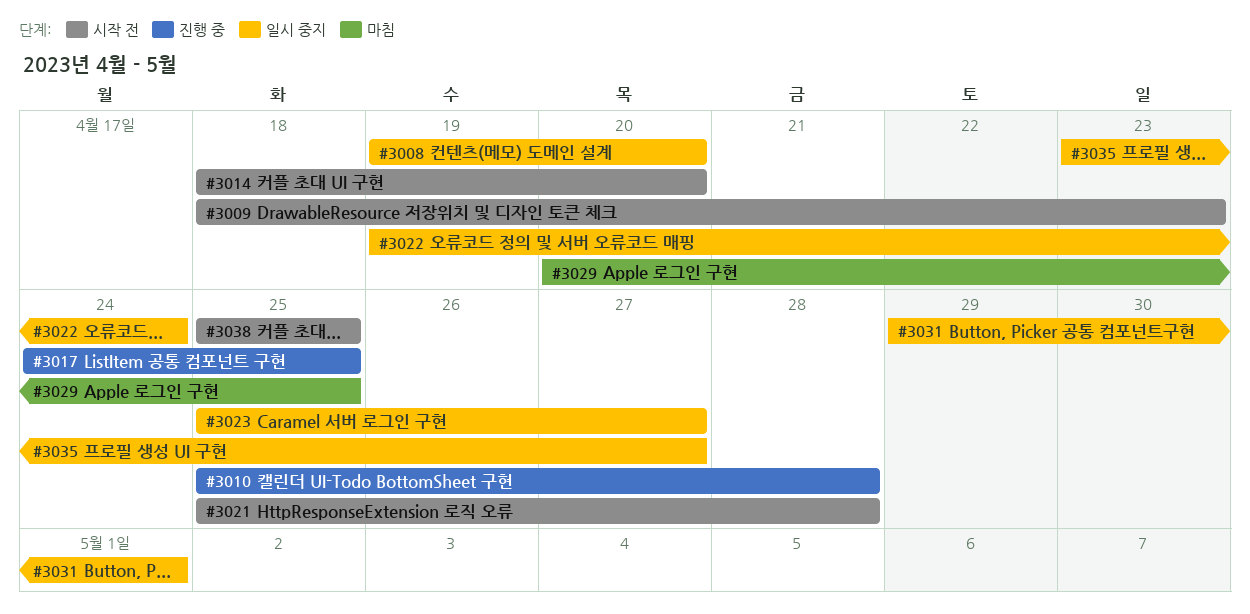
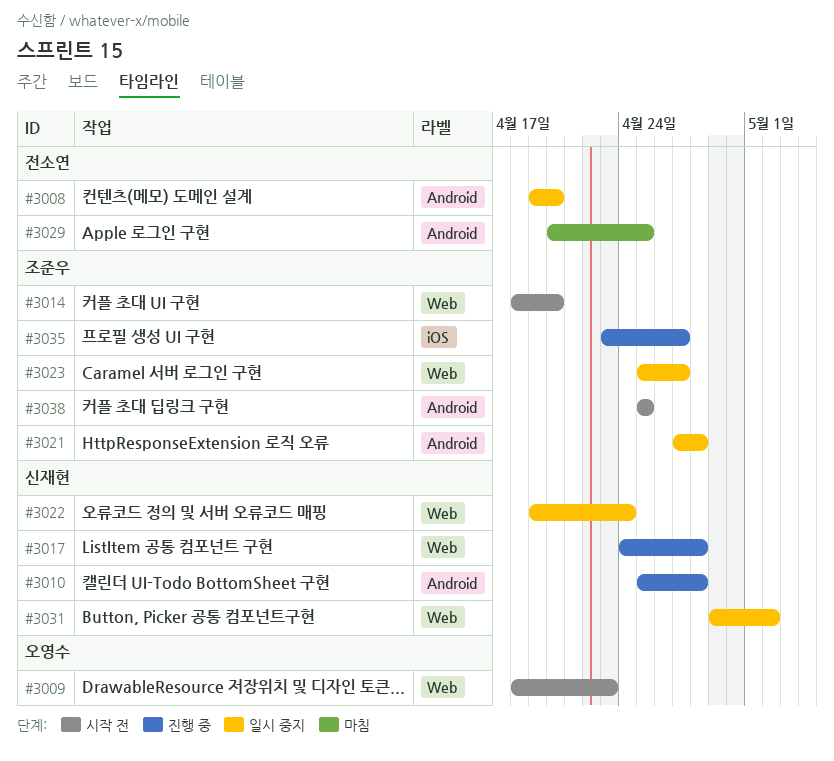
#3017, due: Apr 25 -> Apr 28
#3021, status: 시작 전 -> 일시 중지
#3021, start: Apr 25 -> Apr 27
#3031, due: May 1 -> May 2
#3035, status: 일시 중지 -> 진행 중

